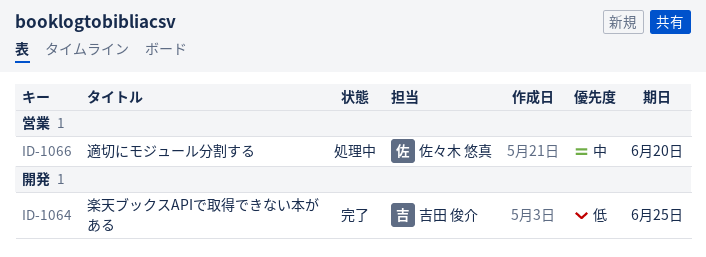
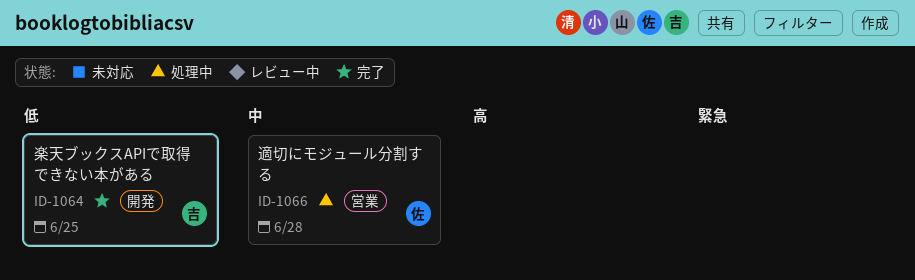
ID-1066, due: Jun 20 -> Jun 28

